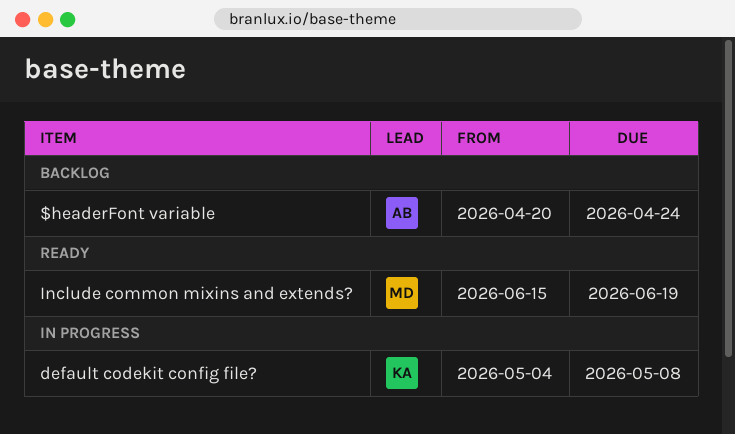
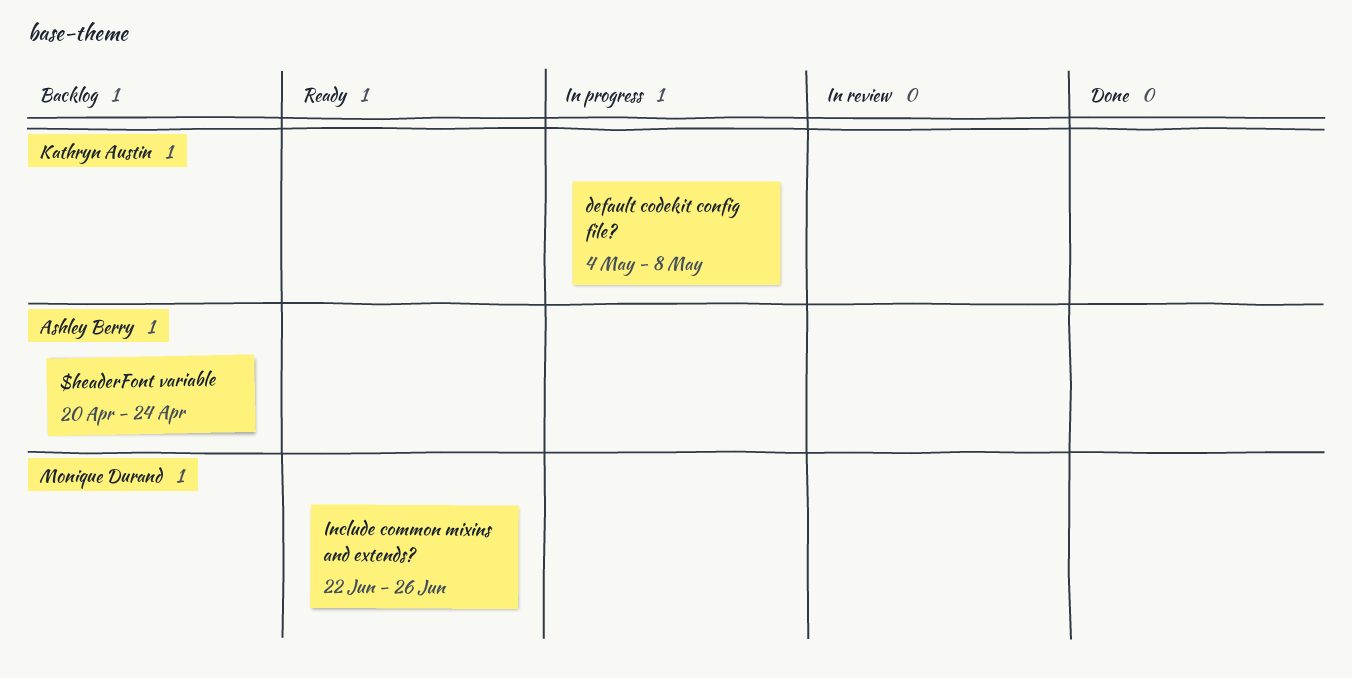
Include common mixins and extends?, start: Jun 15 -> Jun 22
Include common mixins and extends?, due: Jun 19 -> Jun 26

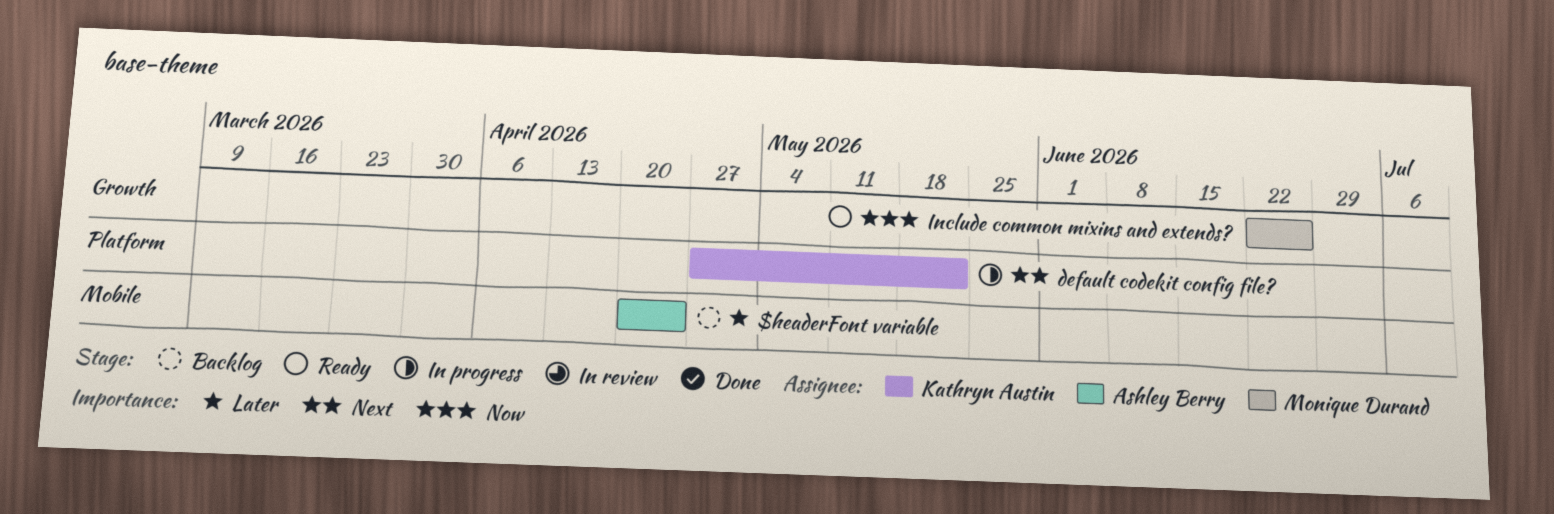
default codekit config file?, start: May 4 -> Apr 27
default codekit config file?, due: May 8 -> May 22

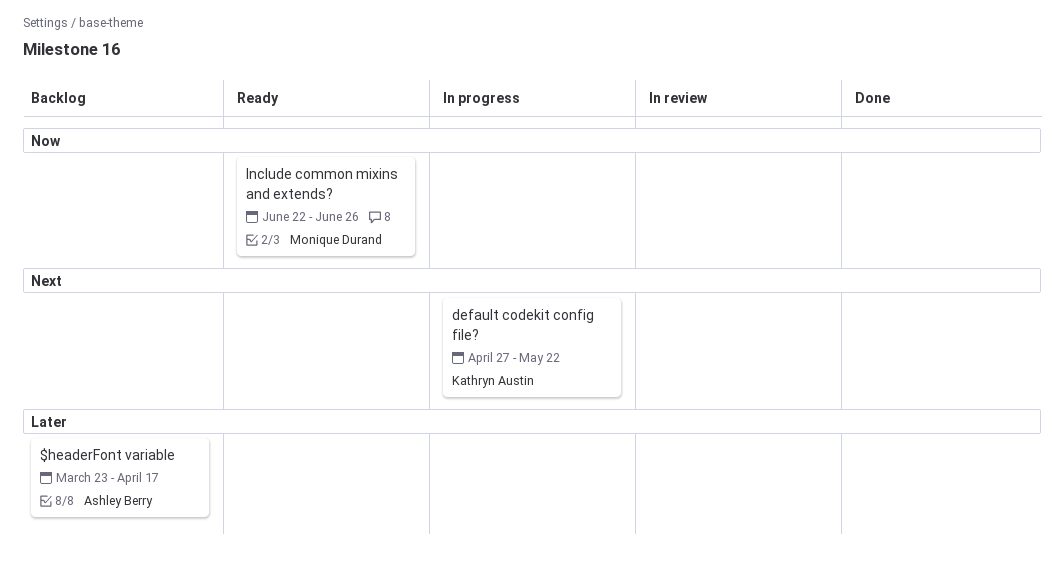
$headerFont variable, start: Apr 20 -> Mar 23
$headerFont variable, due: Apr 24 -> Apr 17

